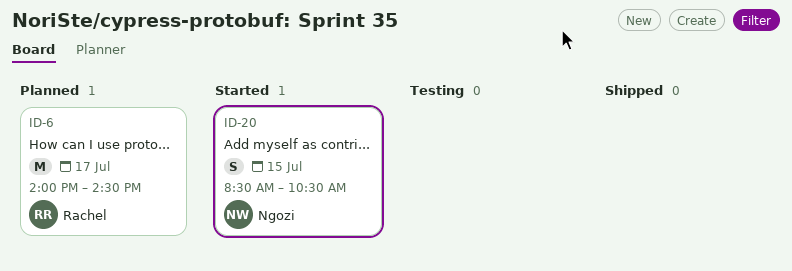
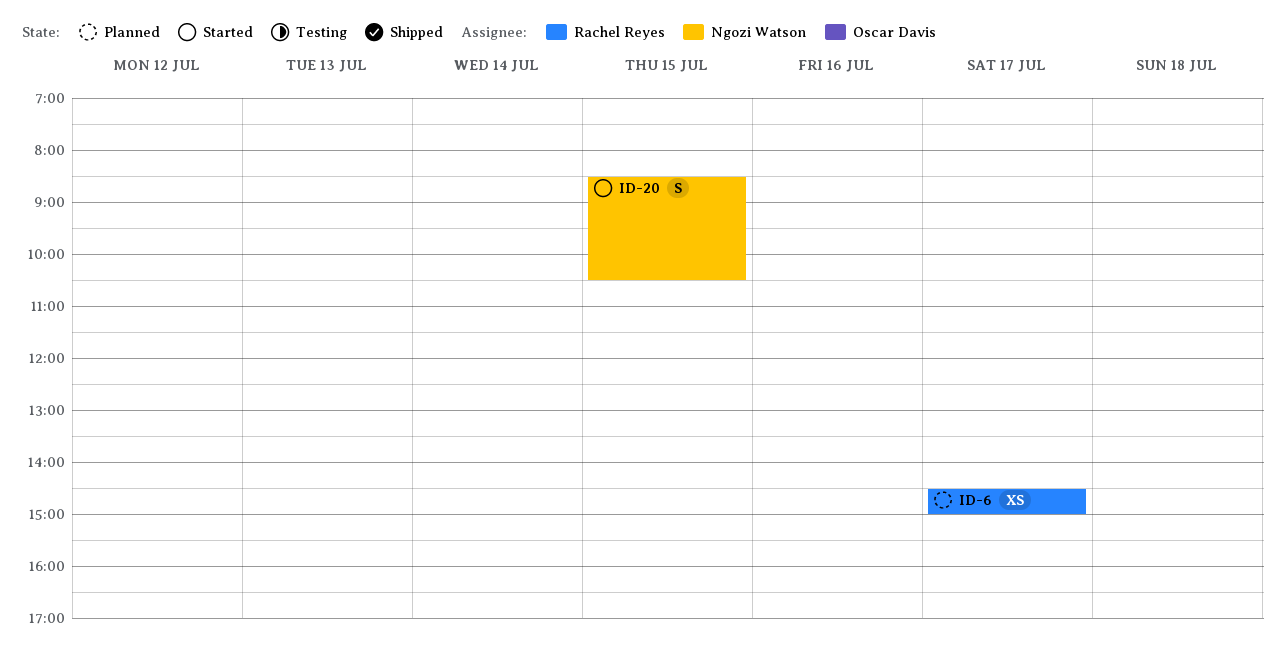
ID-6, estimate: M -> XS
ID-6, begins: 14:00 -> 14:30
ID-6, ends: 14:30 -> 15:00

